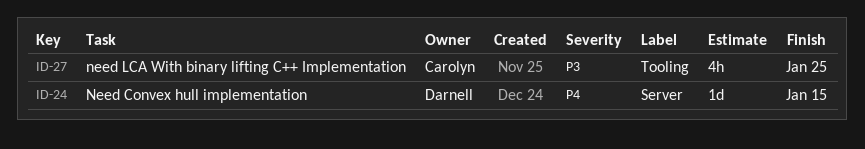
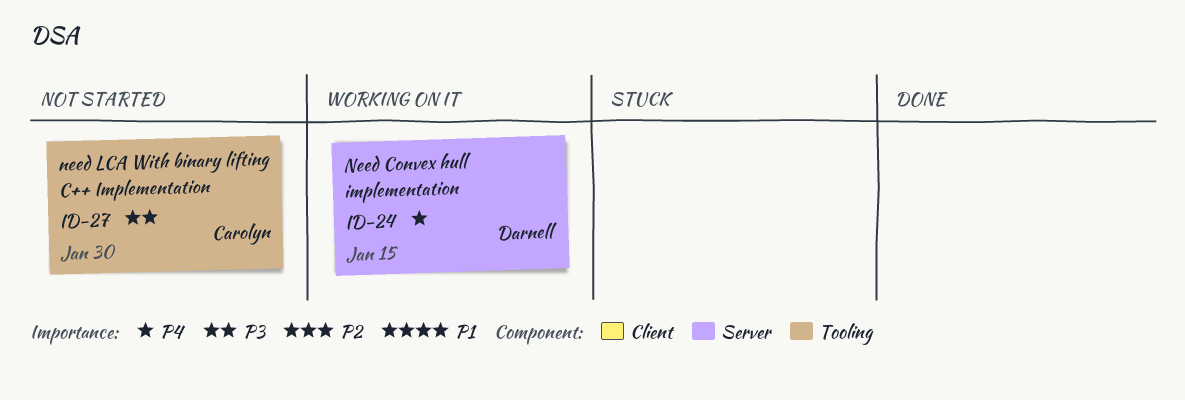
ID-27, due: Jan 25 -> Jan 30

